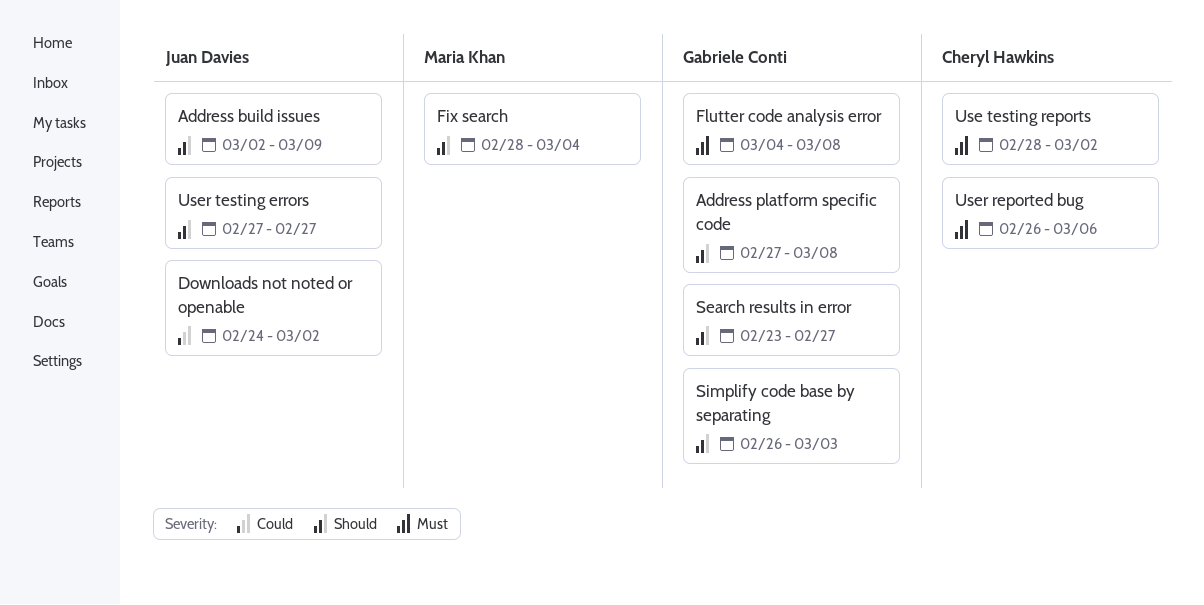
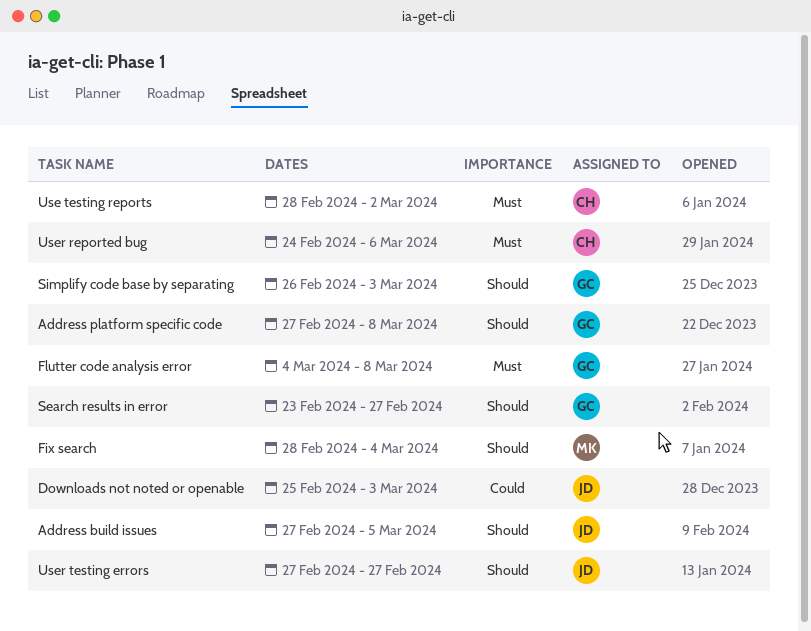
Address build issues, start: Mar 2 -> Feb 27
Address build issues, due: Mar 9 -> Mar 5
Downloads not noted or openable, start: Feb 24 -> Feb 25
Downloads not noted or openable, due: Mar 2 -> Mar 3
User reported bug, start: Feb 26 -> Feb 24

